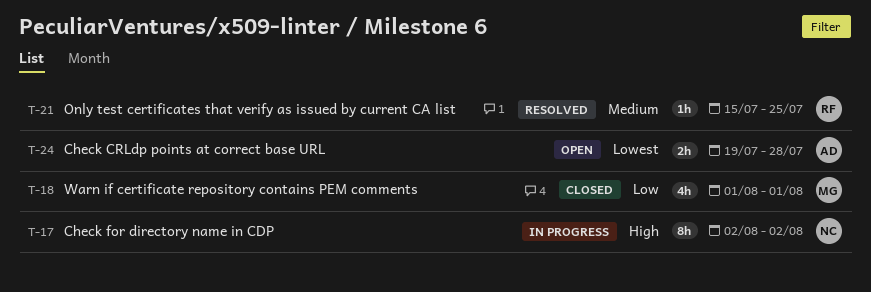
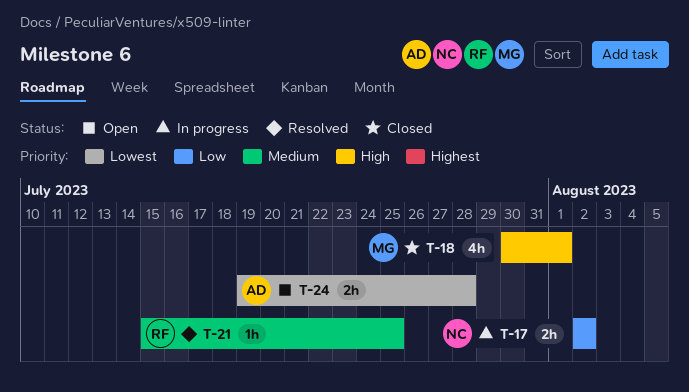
T-17, priority: High -> Low
T-17, estimate: 8h -> 2h
T-18, priority: Low -> High
T-18, start: Aug 1 -> Jul 30

